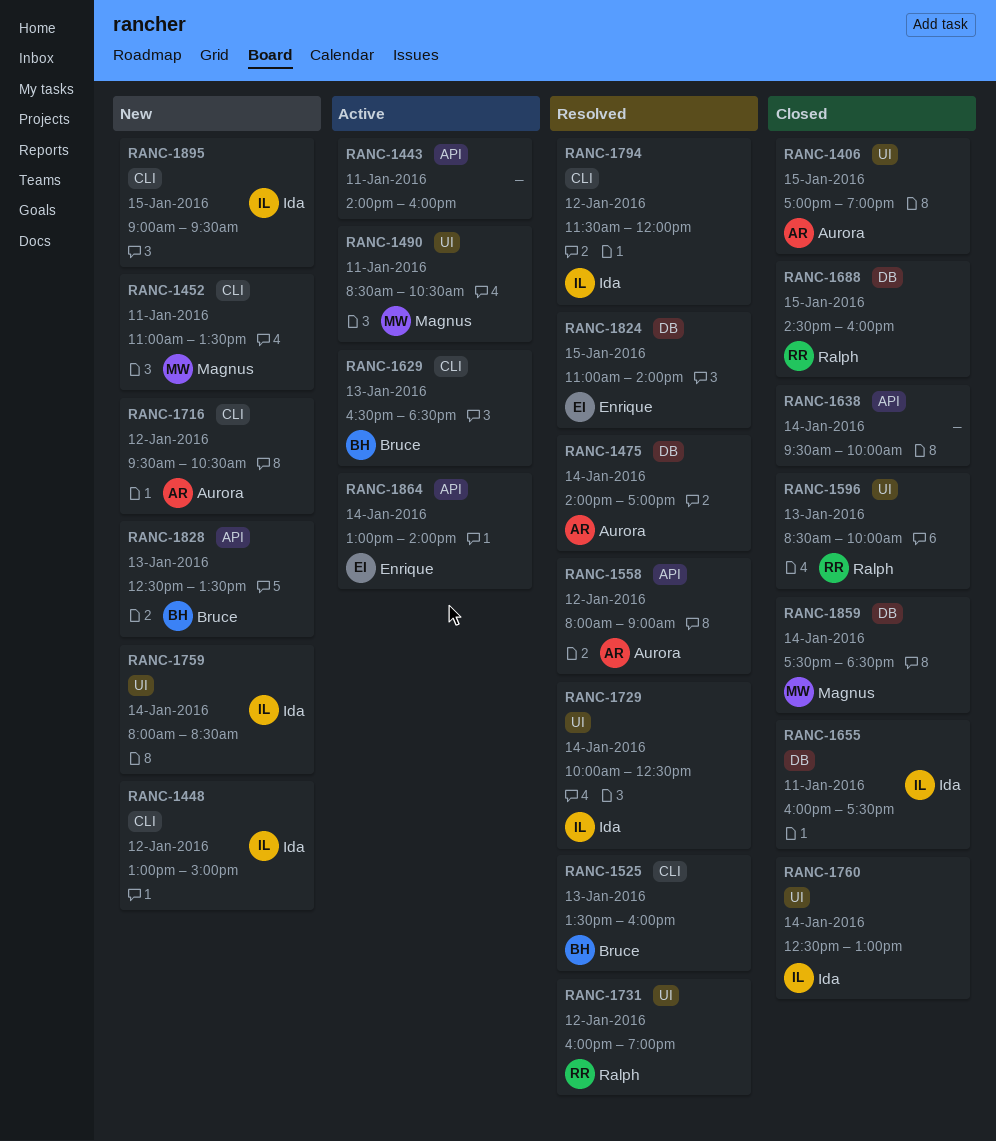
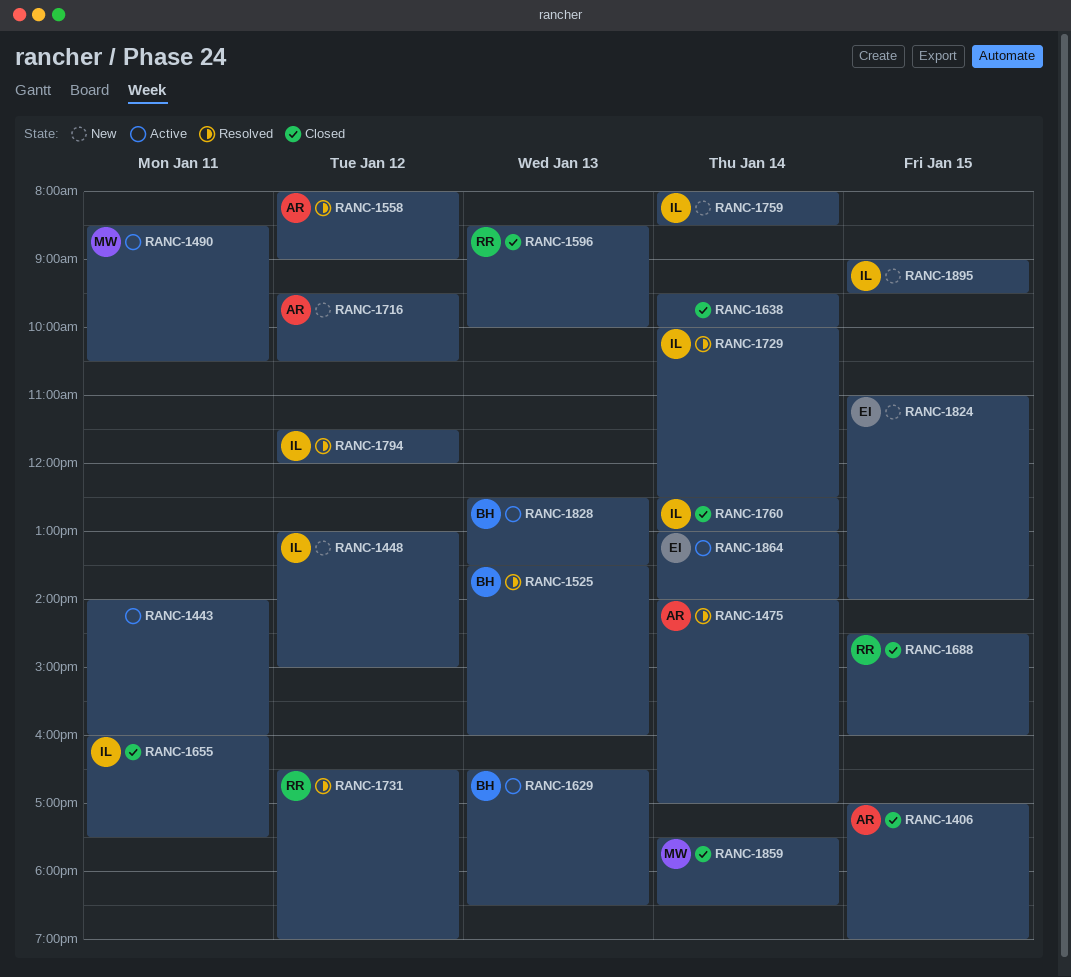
RANC-1452: present -> none
RANC-1731, begins: 16:00 -> 16:30
RANC-1824, status: Resolved -> New
RANC-1828, status: New -> Active

